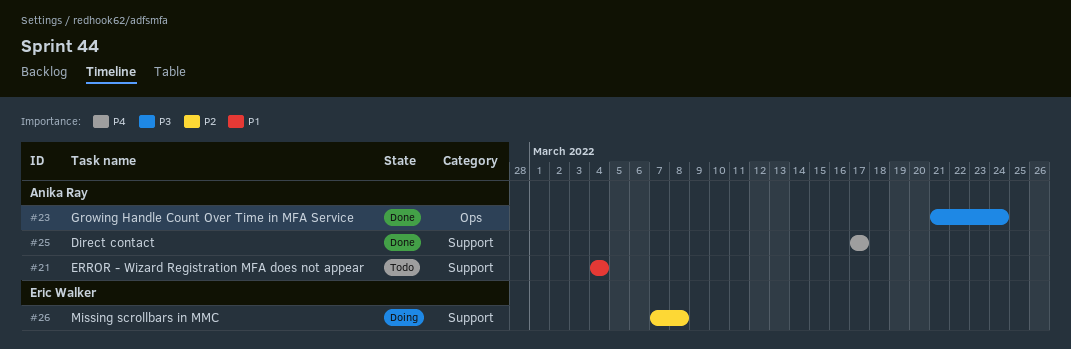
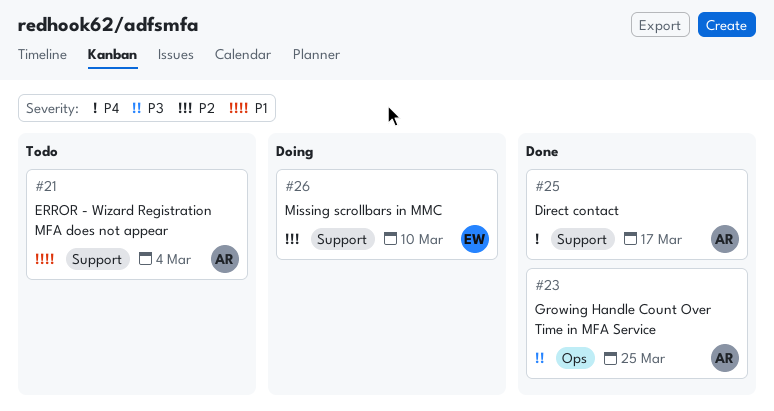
#23, due: Mar 24 -> Mar 25
#26, due: Mar 8 -> Mar 10

